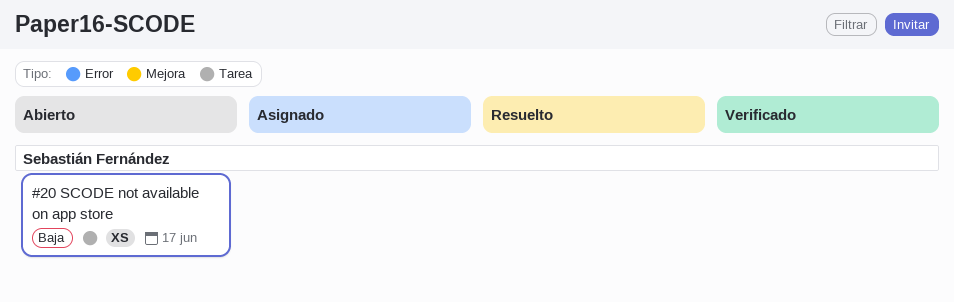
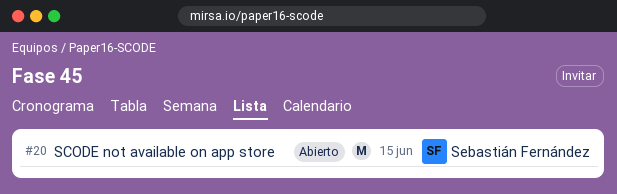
#20, estimate: XS -> M
#20, due: Jun 17 -> Jun 15

